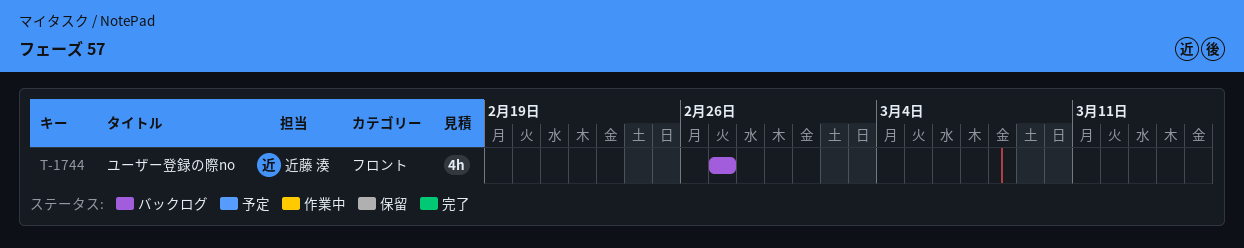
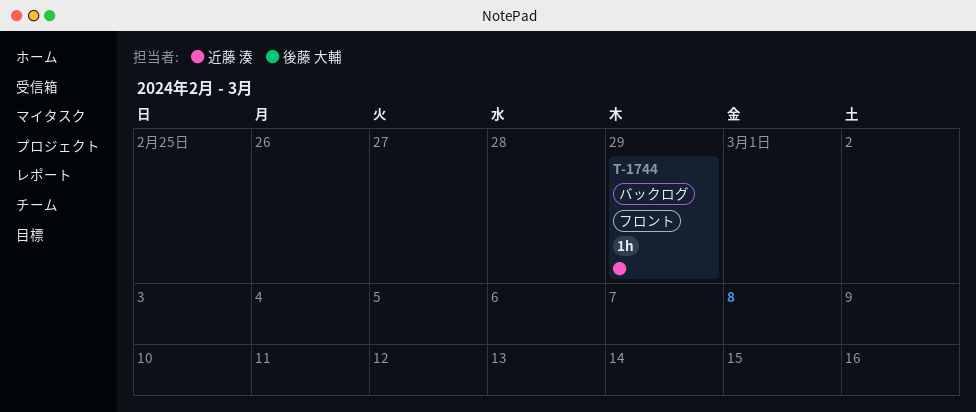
T-1744, estimate: 4h -> 1h
T-1744, due: Feb 27 -> Feb 29

